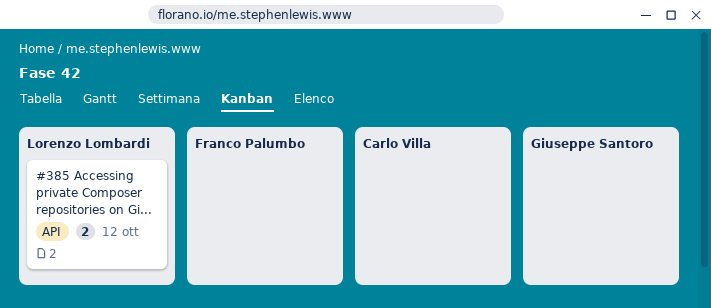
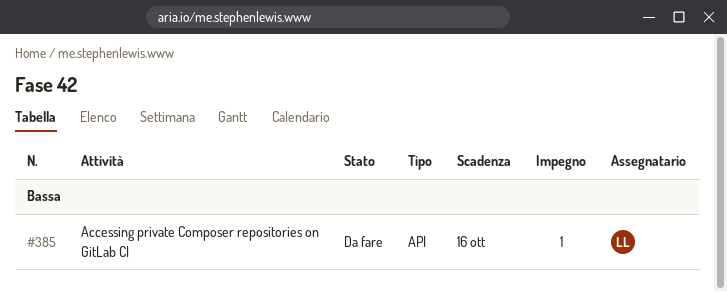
#385, estimate: 2 -> 1
#385, due: Oct 12 -> Oct 16

